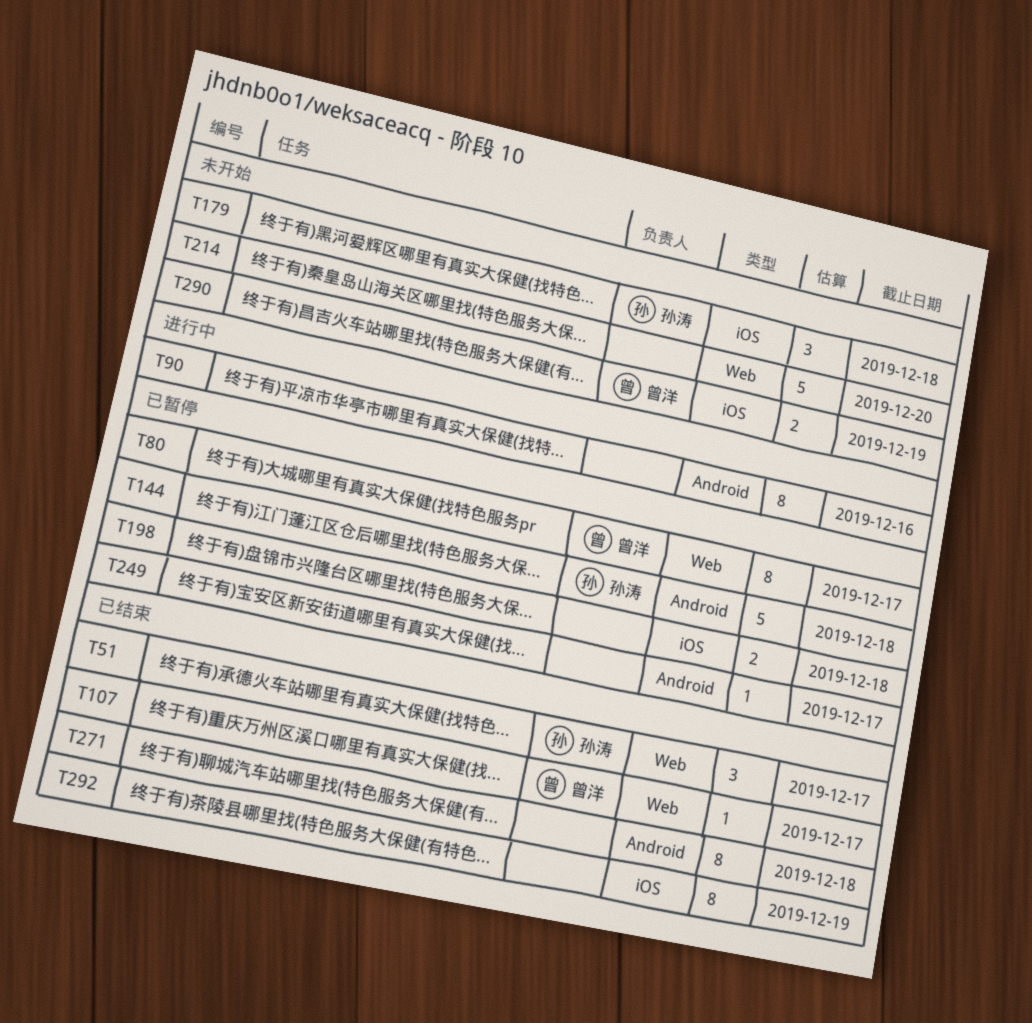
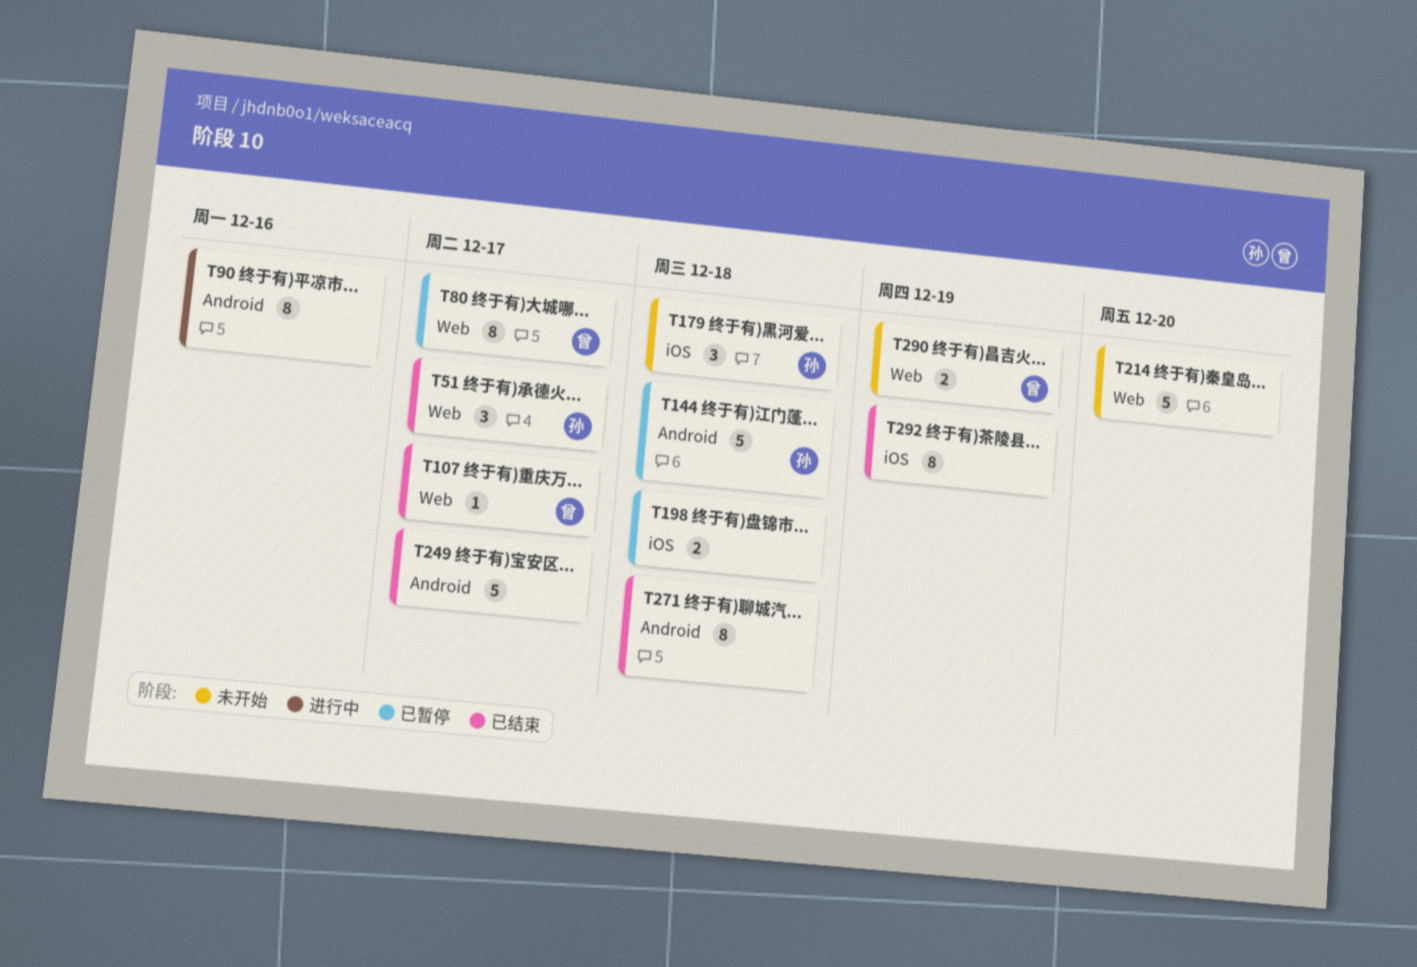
T249, status: 已暂停 -> 已结束
T249, estimate: 1 -> 5
T290, label: iOS -> Web

